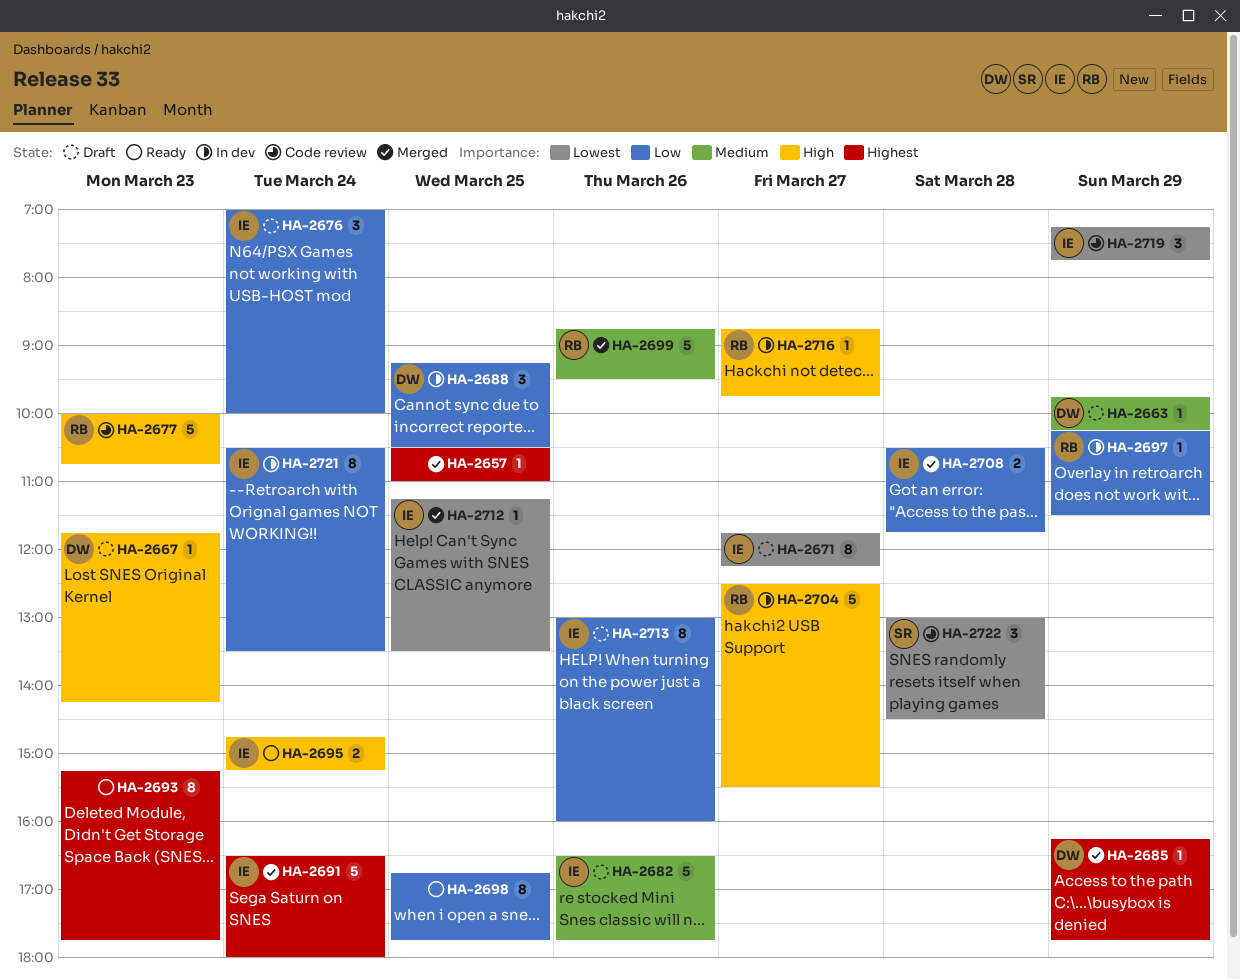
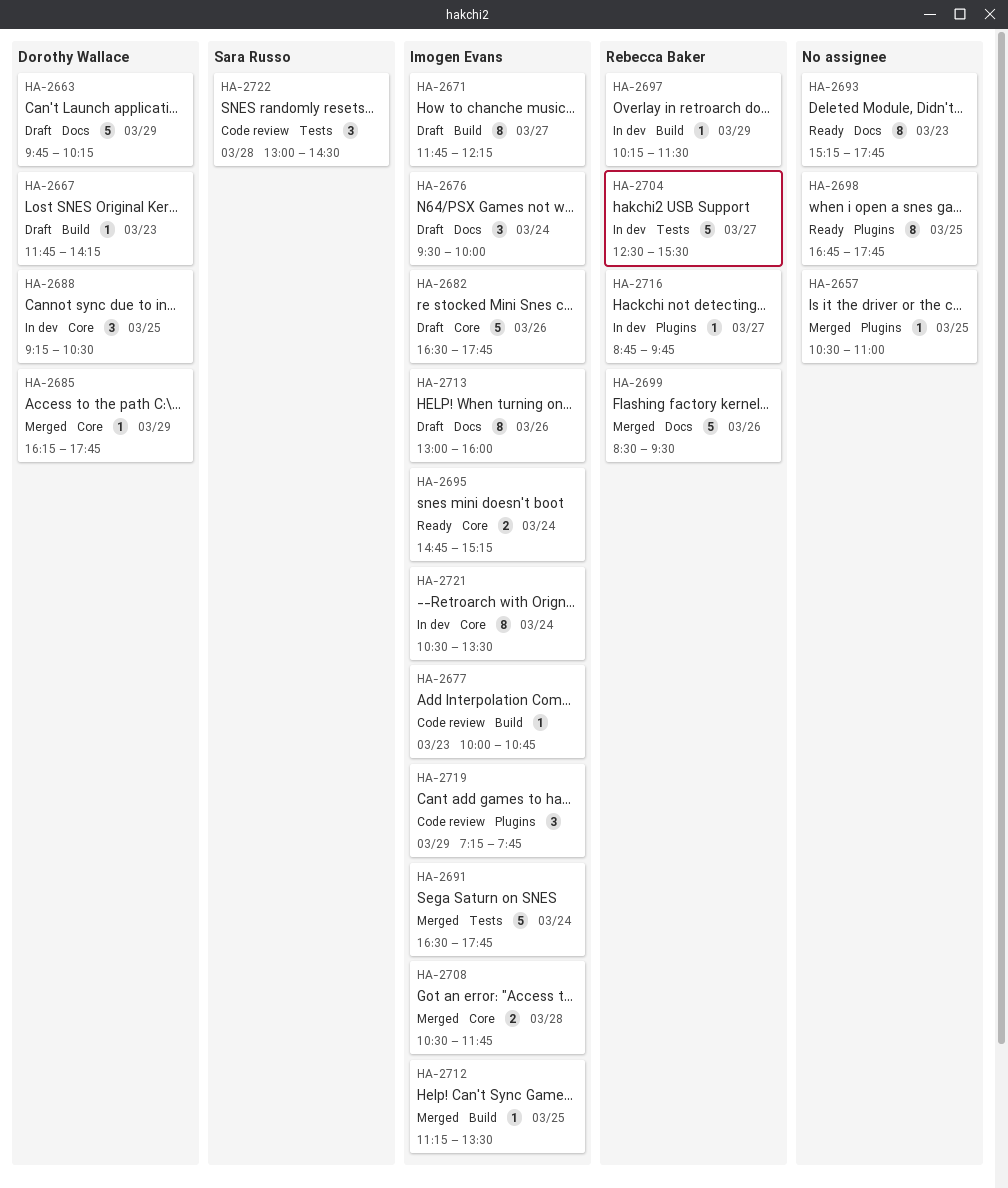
HA-2663, estimate: 1 -> 5
HA-2676, begins: 07:00 -> 09:30
HA-2677, owner: Rebecca Baker -> Imogen Evans
HA-2677, estimate: 5 -> 1
HA-2691, ends: 18:00 -> 17:45
HA-2699, begins: 08:45 -> 08:30

